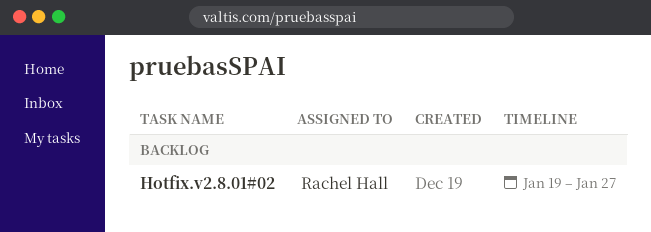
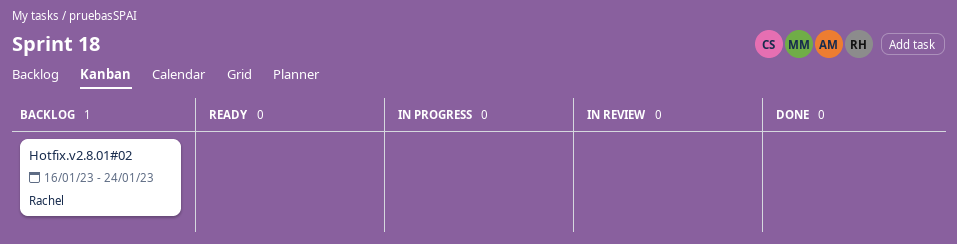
Hotfix.v2.8.01#02, start: Jan 19 -> Jan 16
Hotfix.v2.8.01#02, due: Jan 27 -> Jan 24

